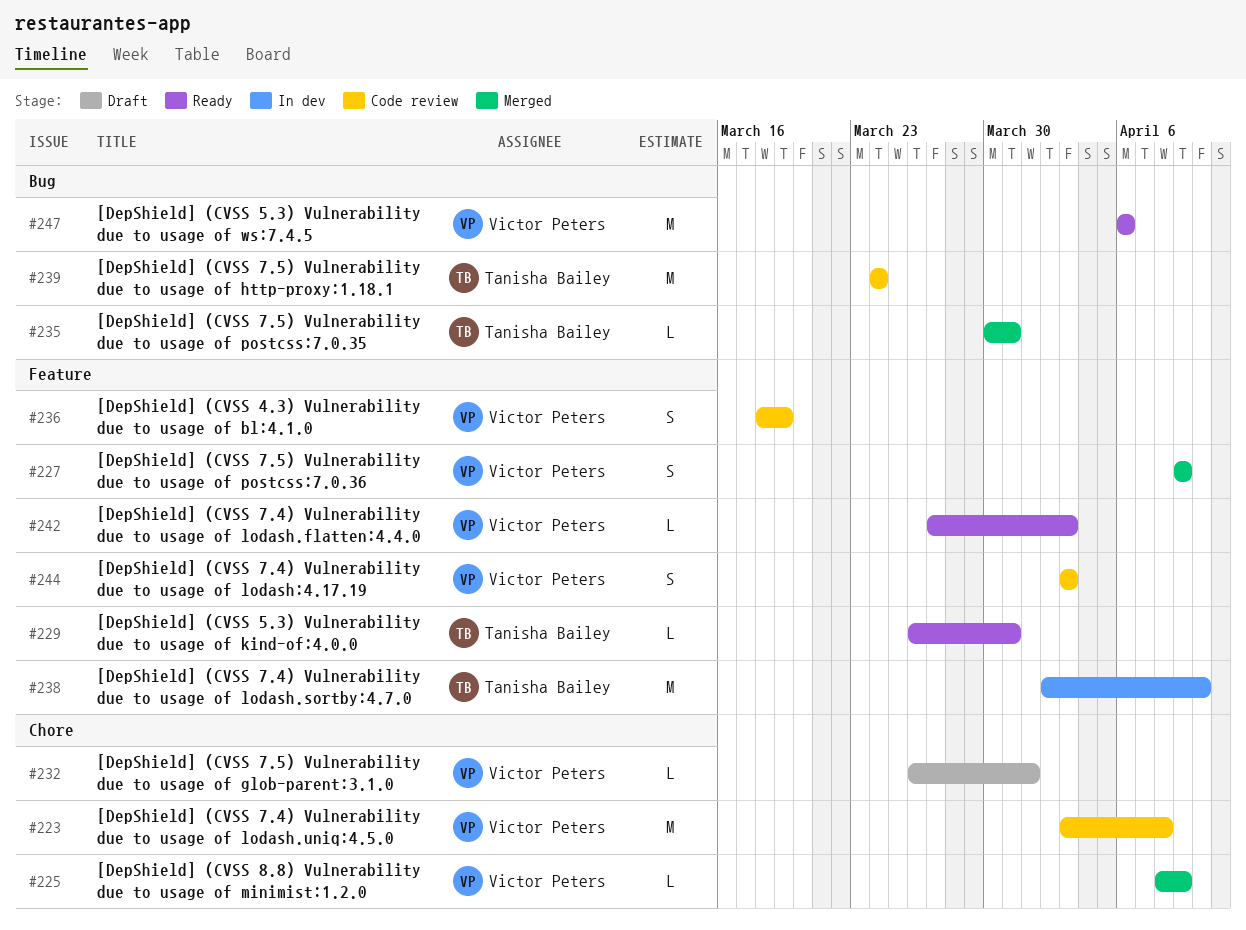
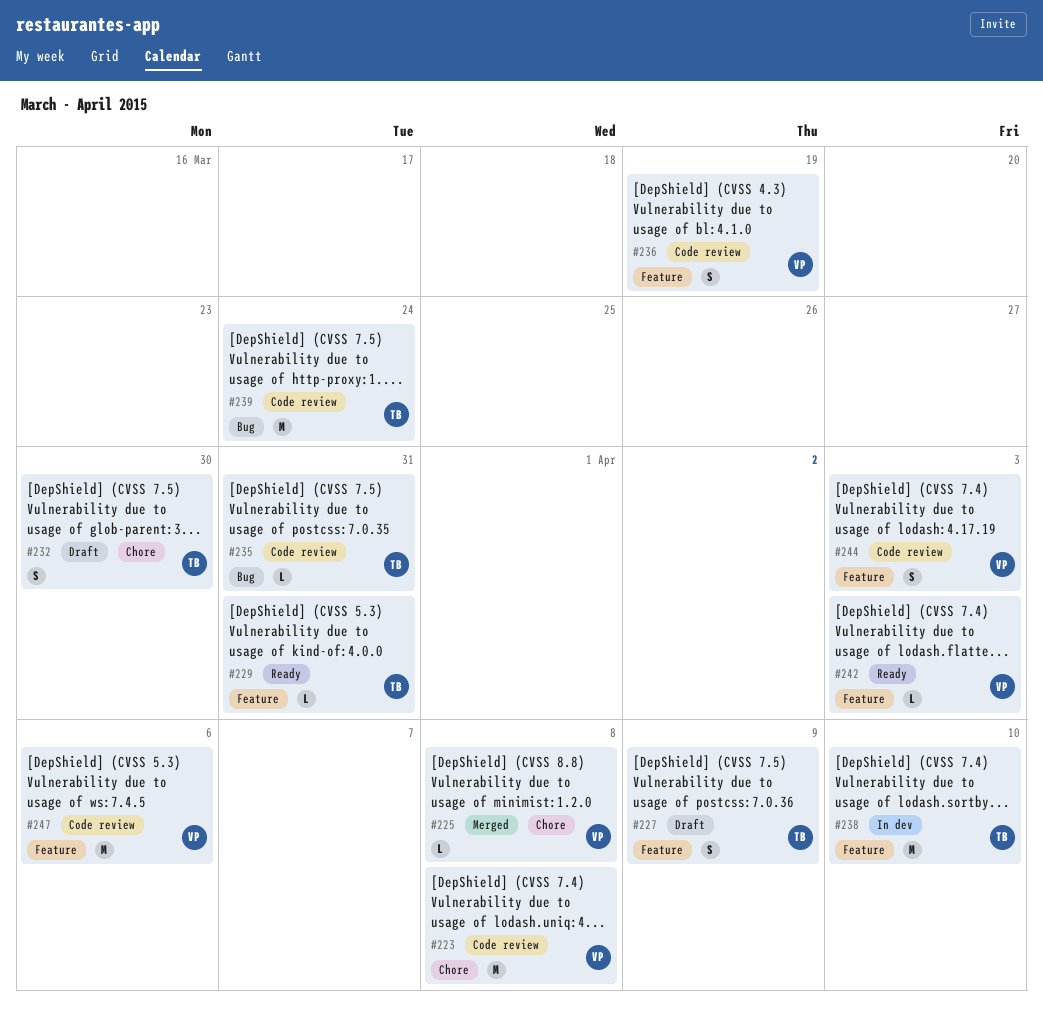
#225, due: Apr 9 -> Apr 8
#227, status: Merged -> Draft
#227, owner: Victor Peters -> Tanisha Bailey
#232, owner: Victor Peters -> Tanisha Bailey
#232, estimate: L -> S
#232, due: Apr 1 -> Mar 30
#235, status: Merged -> Code review
#247, status: Ready -> Code review
#247, label: Bug -> Feature

